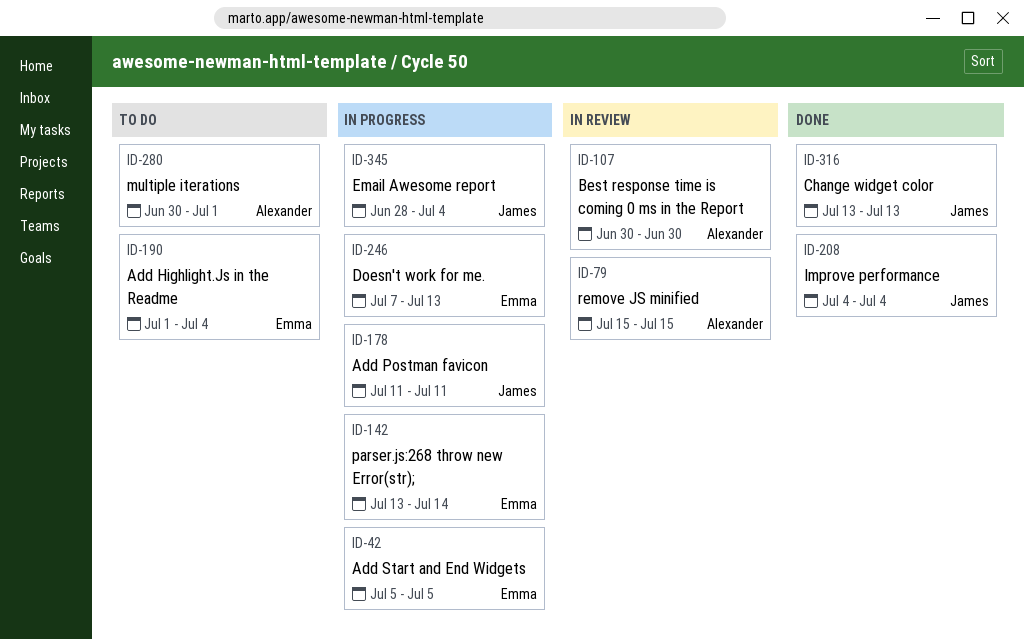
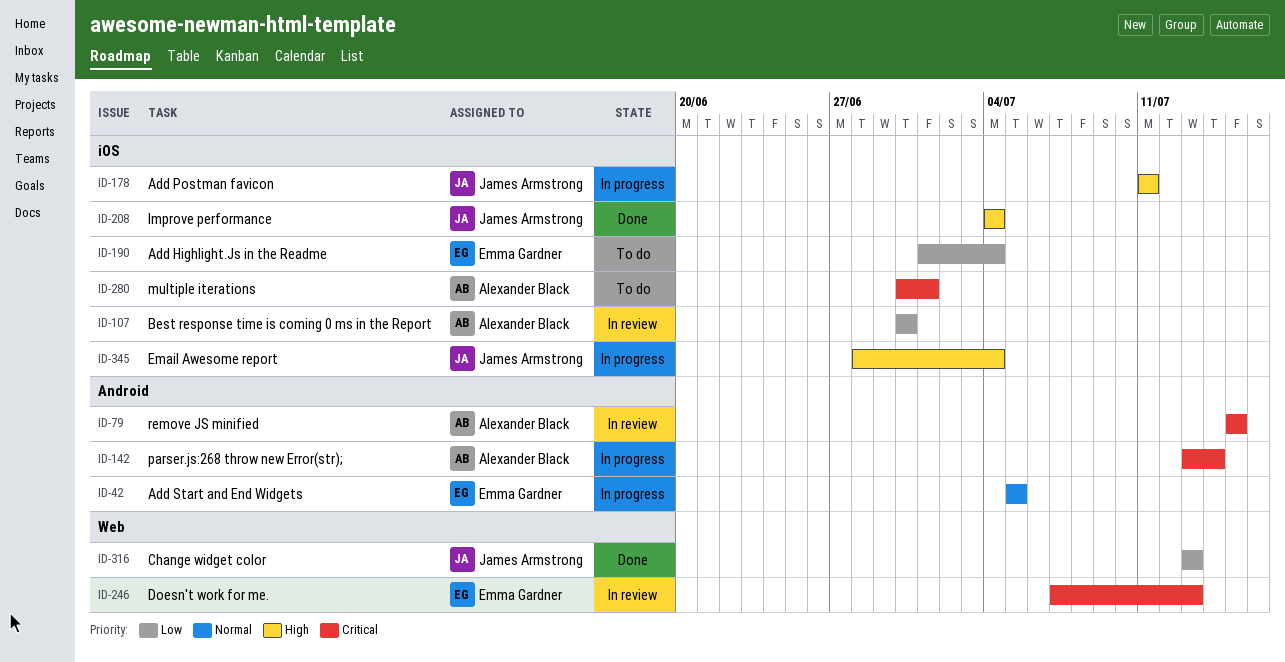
ID-142, owner: Emma Gardner -> Alexander Black
ID-246, status: In progress -> In review

